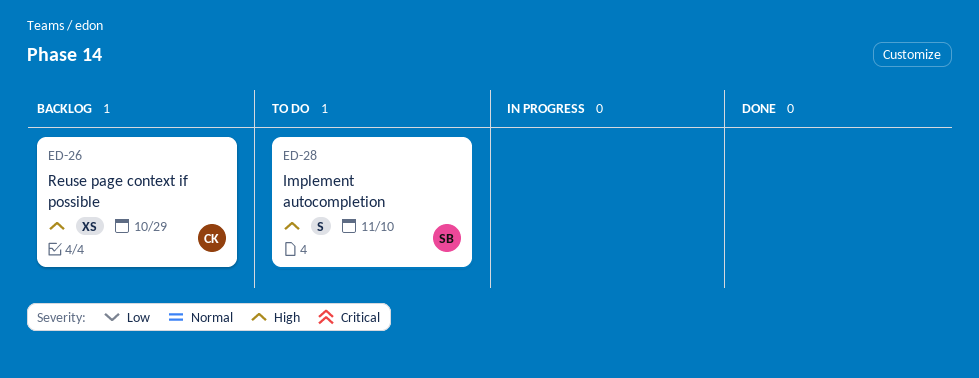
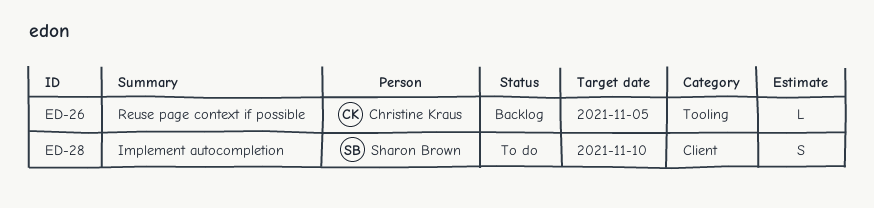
ED-26, estimate: XS -> L
ED-26, due: Oct 29 -> Nov 5

